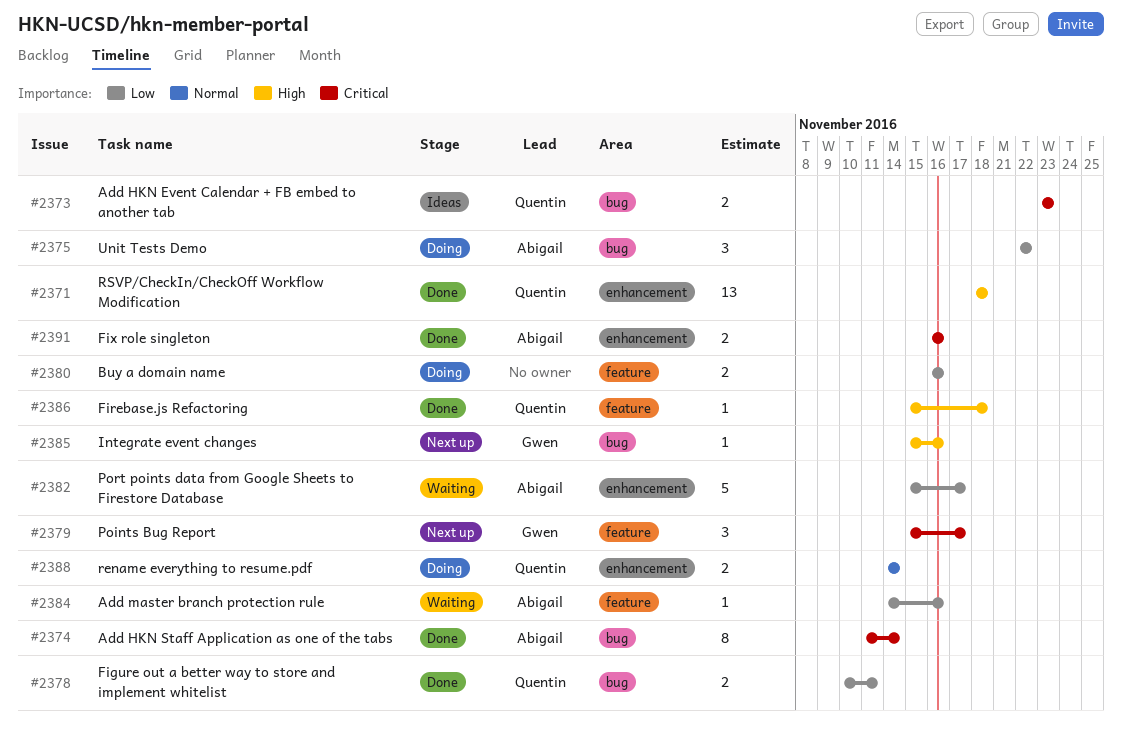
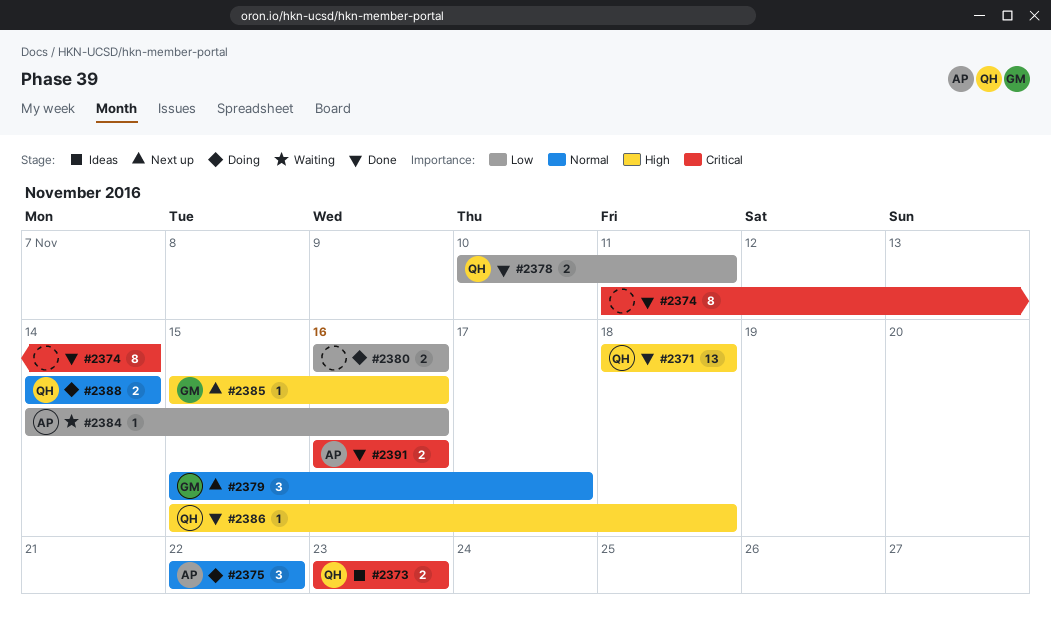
#2374, owner: Abigail -> none
#2375, priority: Low -> Normal
#2379, priority: Critical -> Normal
#2382: present -> none

